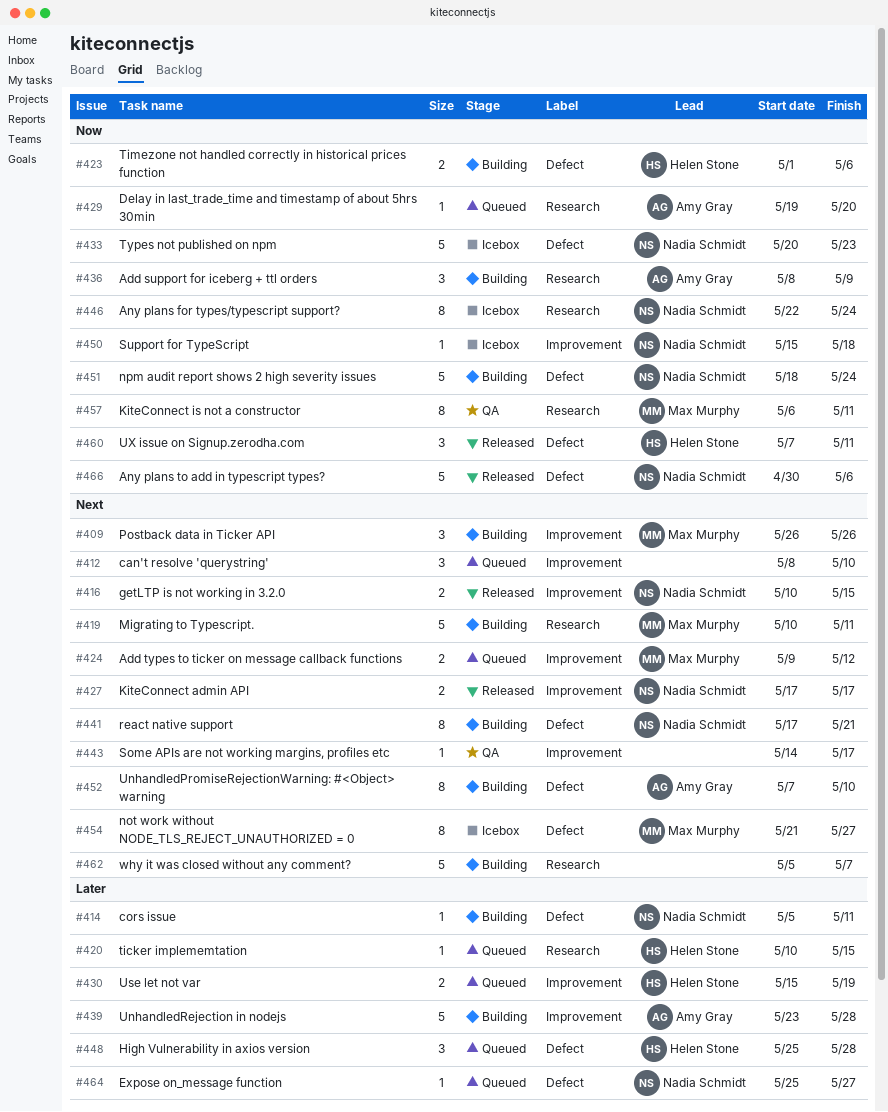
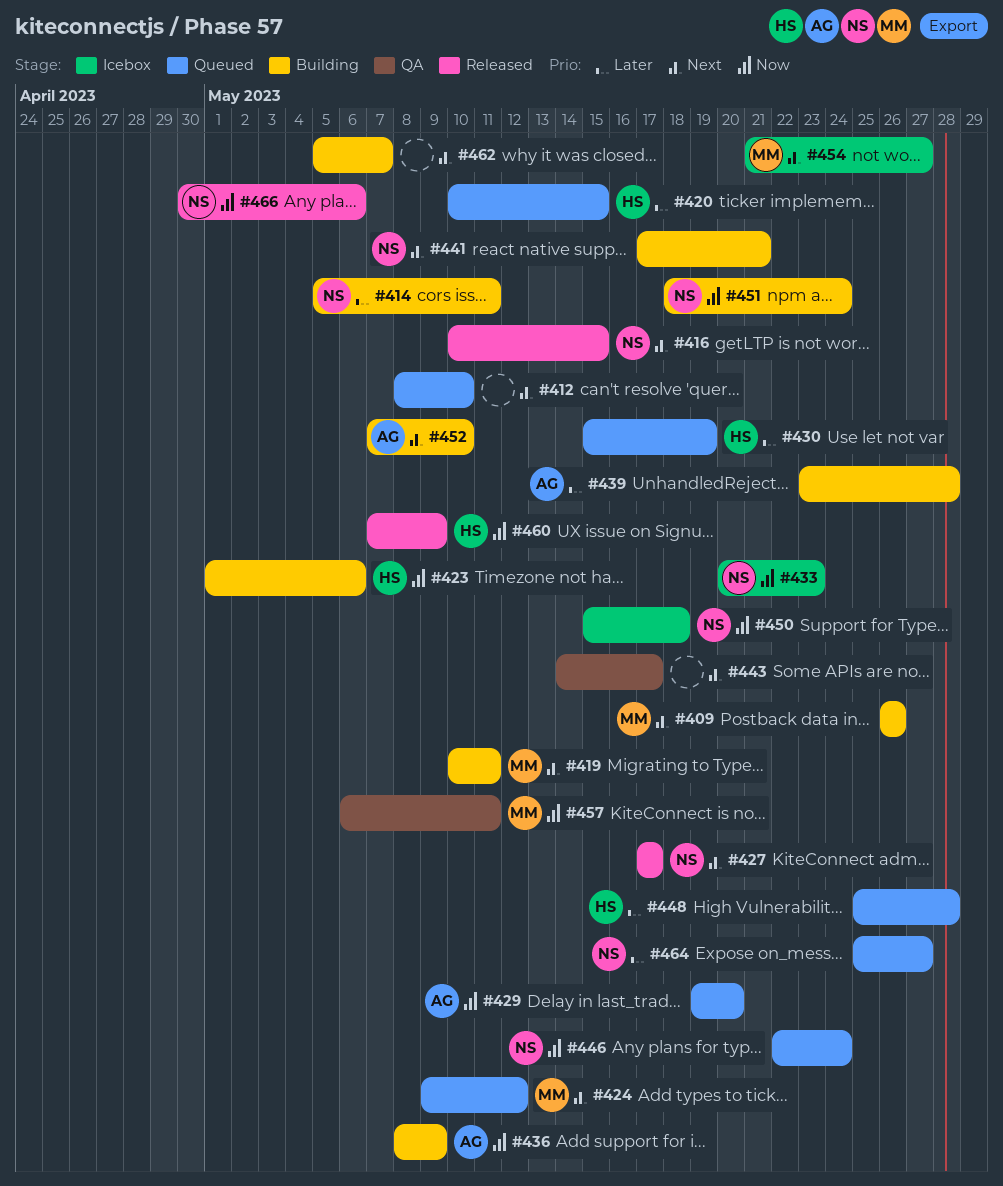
#446, status: Icebox -> Queued
#460, due: May 11 -> May 9

